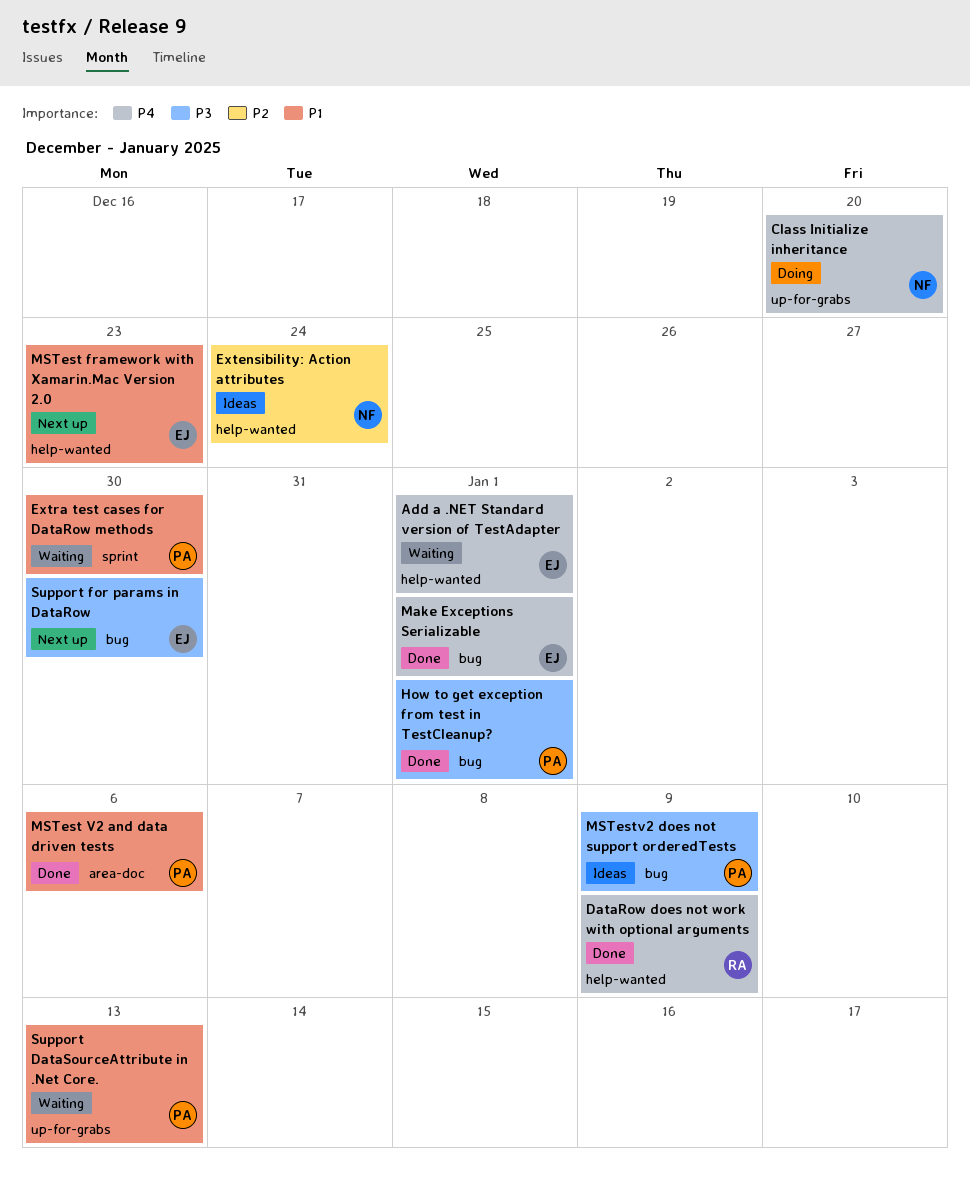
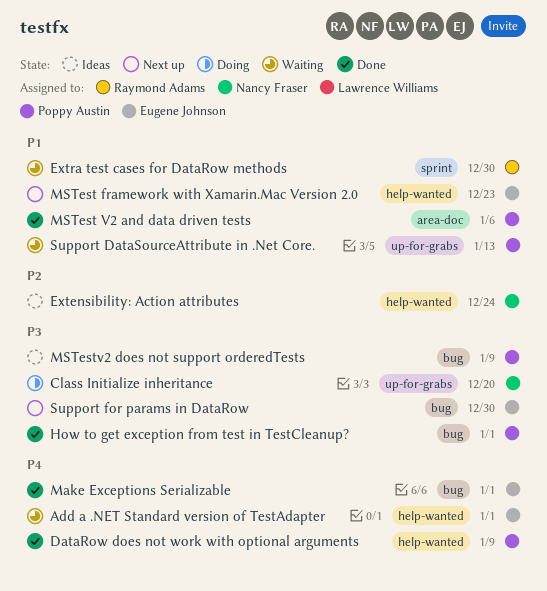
Class Initialize inheritance, priority: P4 -> P3
DataRow does not work with optional arguments, owner: Raymond Adams -> Poppy Austin
Extra test cases for DataRow methods, owner: Poppy Austin -> Raymond Adams

